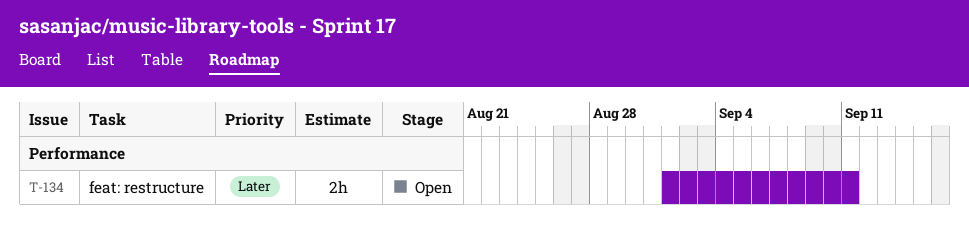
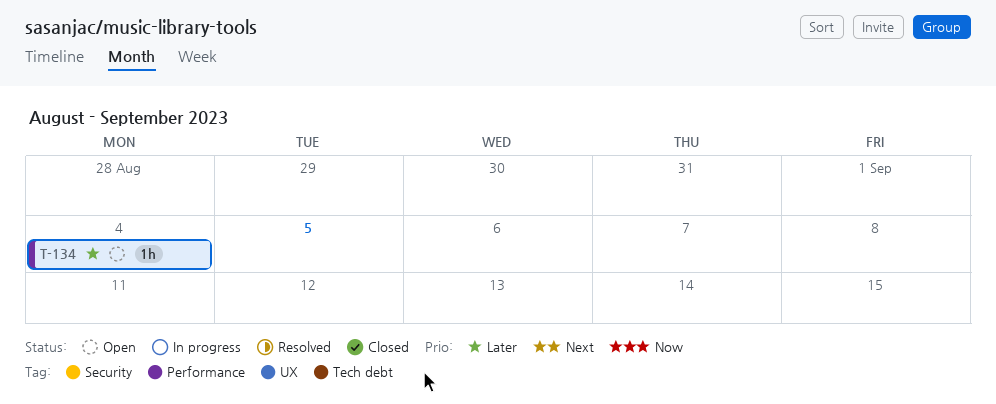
T-134, estimate: 2h -> 1h
T-134, due: Sep 11 -> Sep 4

